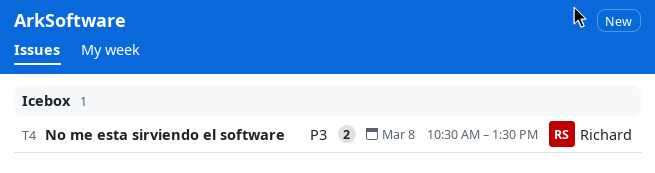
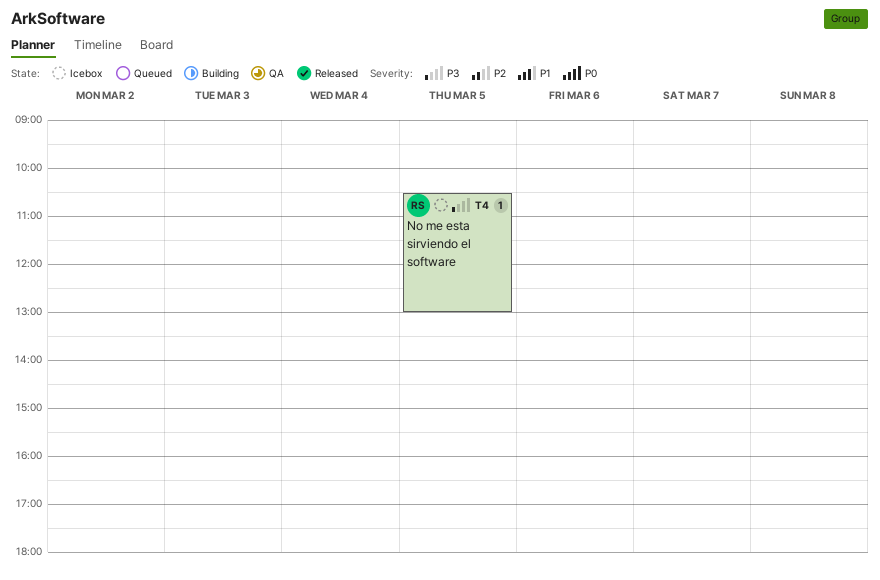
T4, estimate: 2 -> 1
T4, day: Mar 8 -> Mar 5
T4, ends: 13:30 -> 13:00

